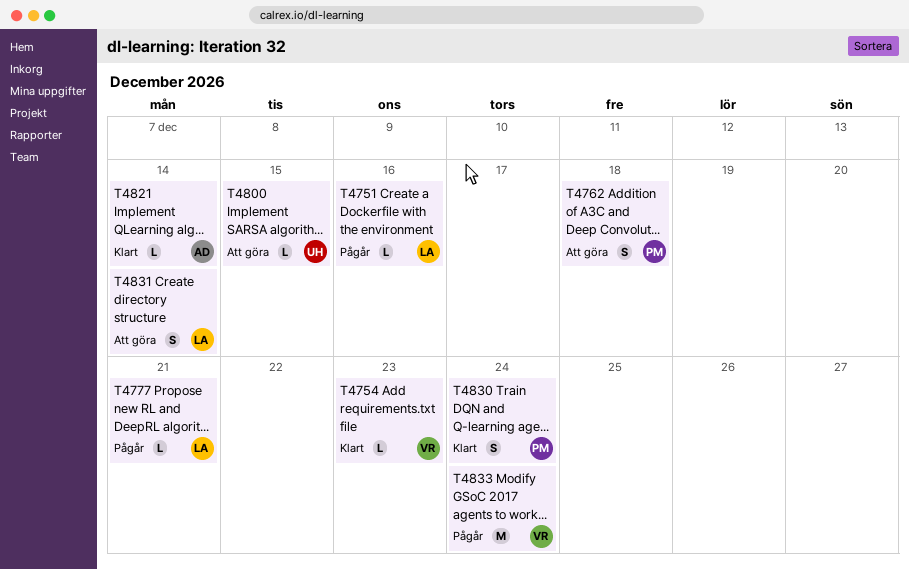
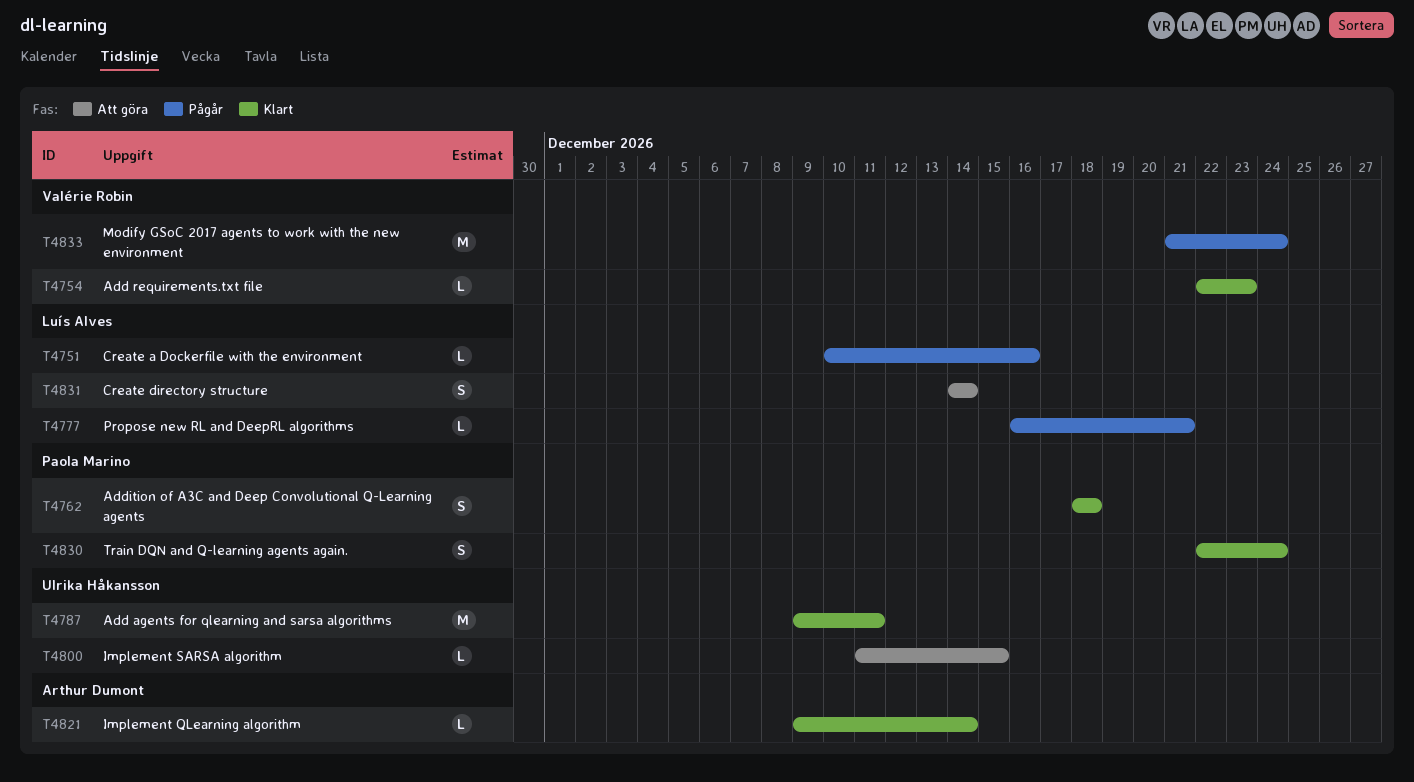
T4762, status: Att göra -> Klart
T4787: none -> present

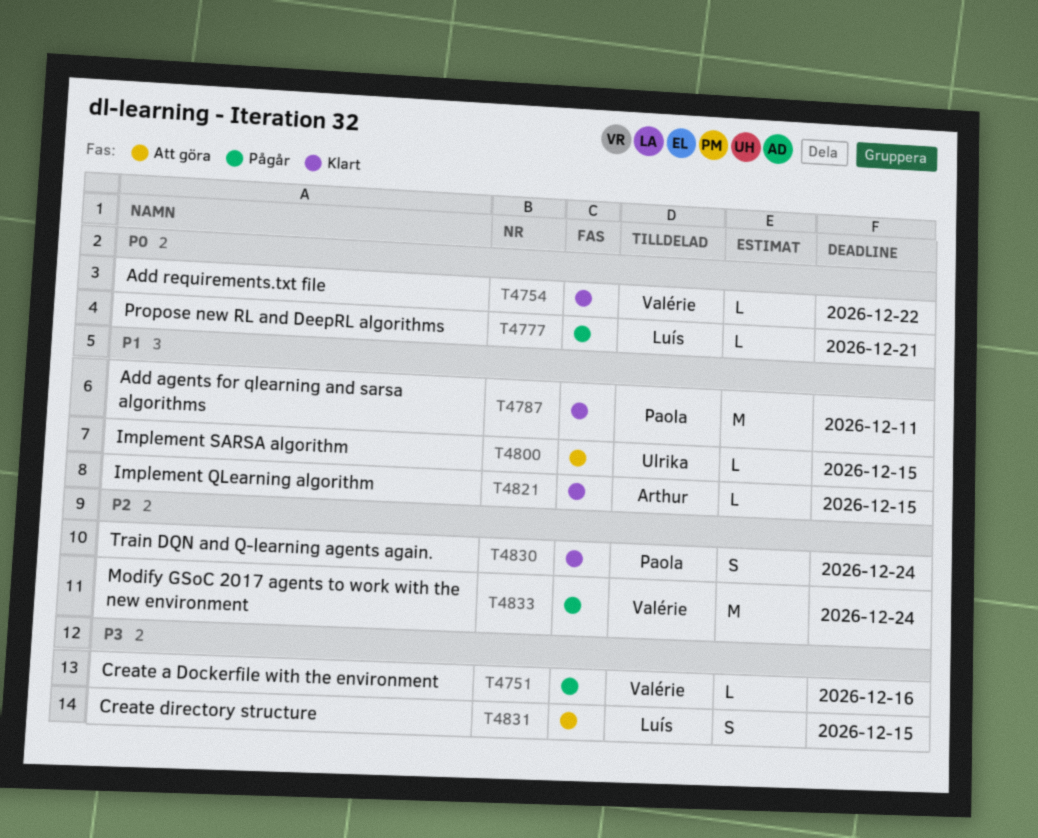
T4751, owner: Luís Alves -> Valérie Robin
T4754, due: Dec 23 -> Dec 22
T4762: present -> none
T4787, owner: Ulrika Håkansson -> Paola Marino
T4821, due: Dec 14 -> Dec 15
T4831, due: Dec 14 -> Dec 15

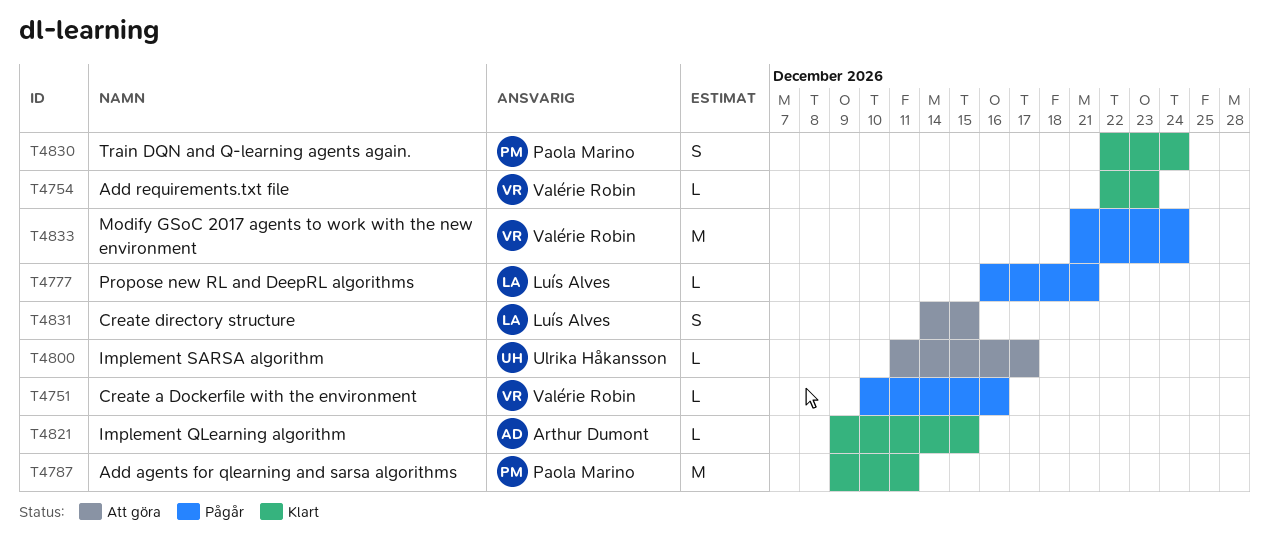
T4754, due: Dec 22 -> Dec 23
T4800, due: Dec 15 -> Dec 17

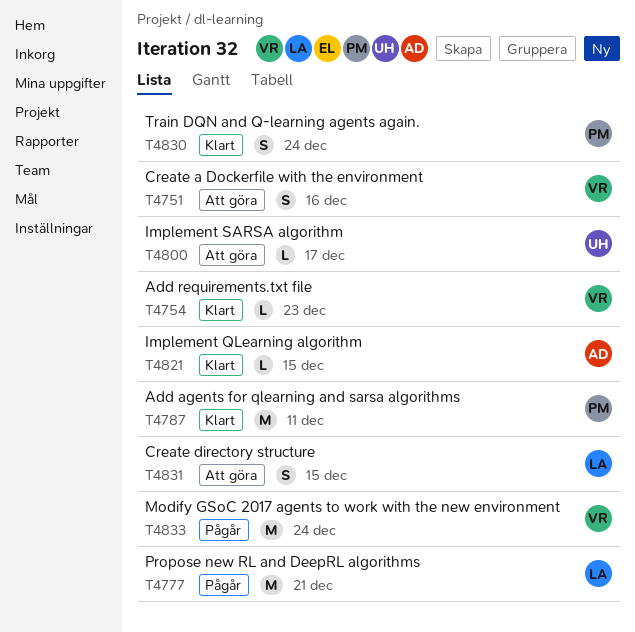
T4751, status: Pågår -> Att göra
T4751, estimate: L -> S
T4777, estimate: L -> M

